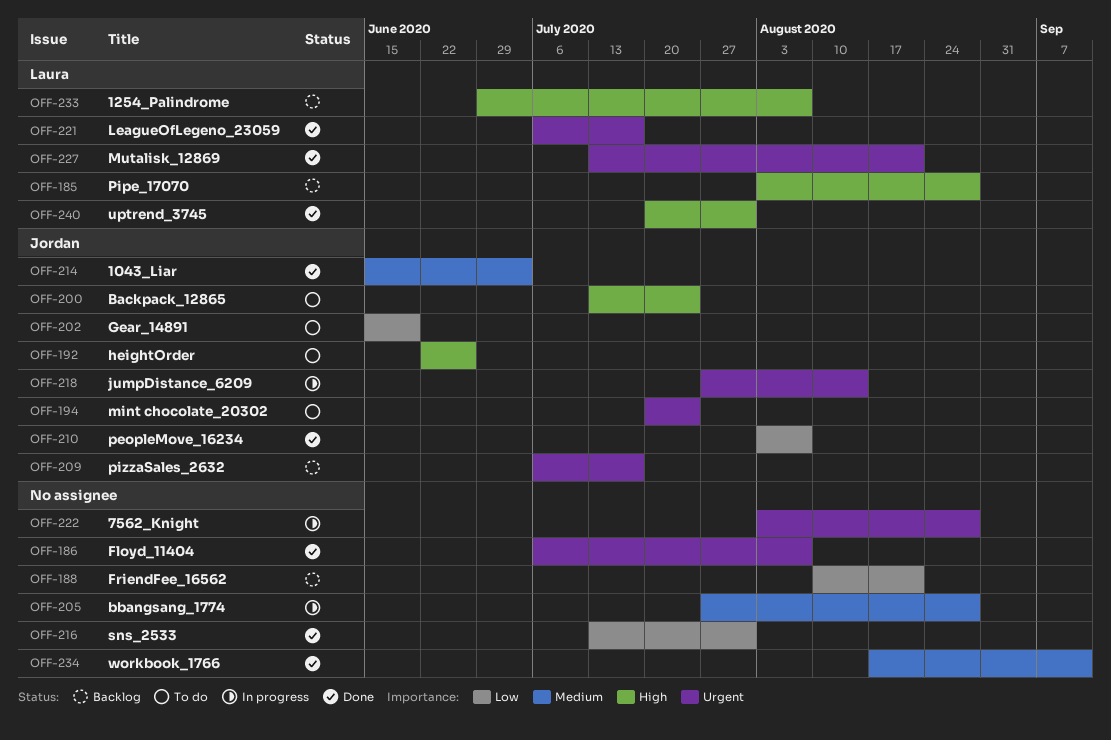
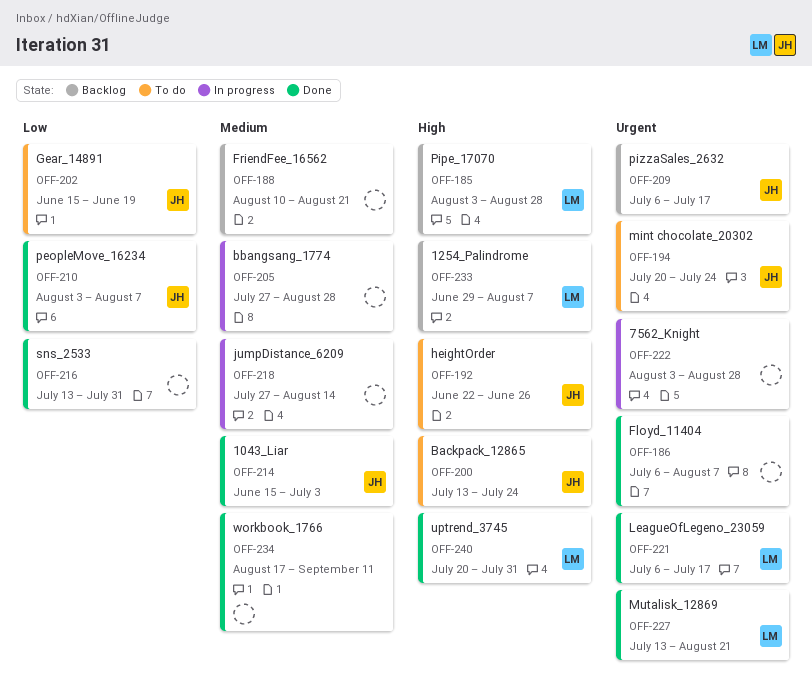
OFF-188, priority: Low -> Medium
OFF-218, owner: Jordan -> none
OFF-218, priority: Urgent -> Medium

